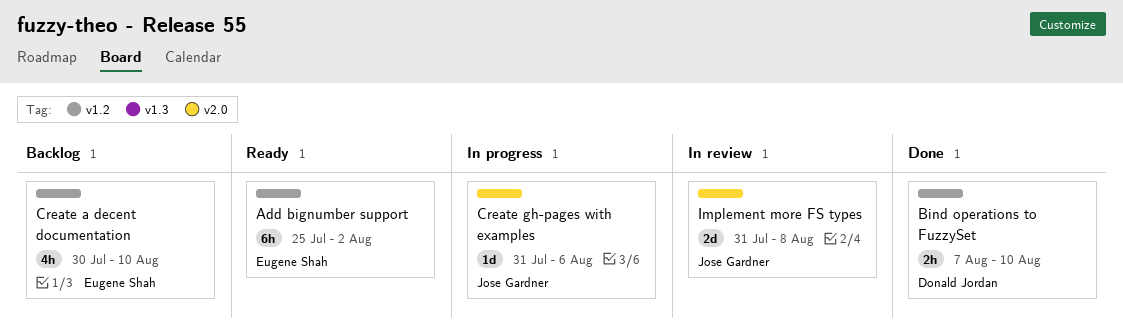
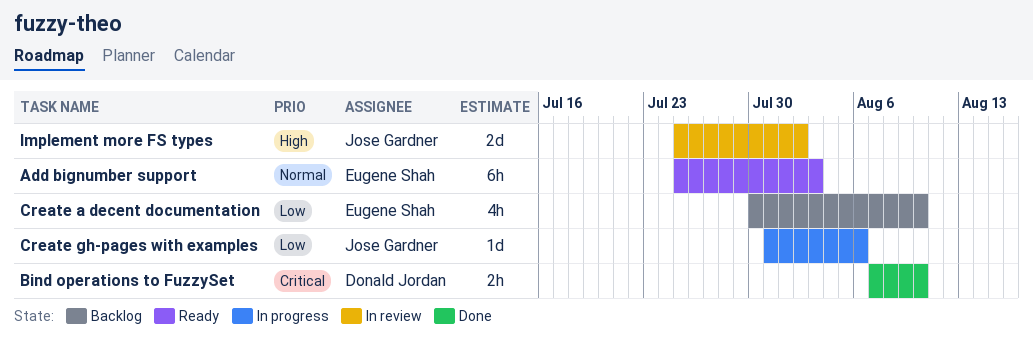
Add bignumber support, due: Aug 2 -> Aug 3
Implement more FS types, start: Jul 31 -> Jul 25
Implement more FS types, due: Aug 8 -> Aug 2

